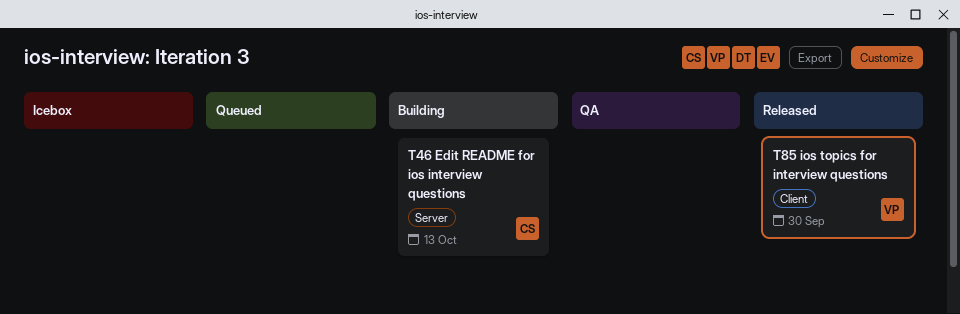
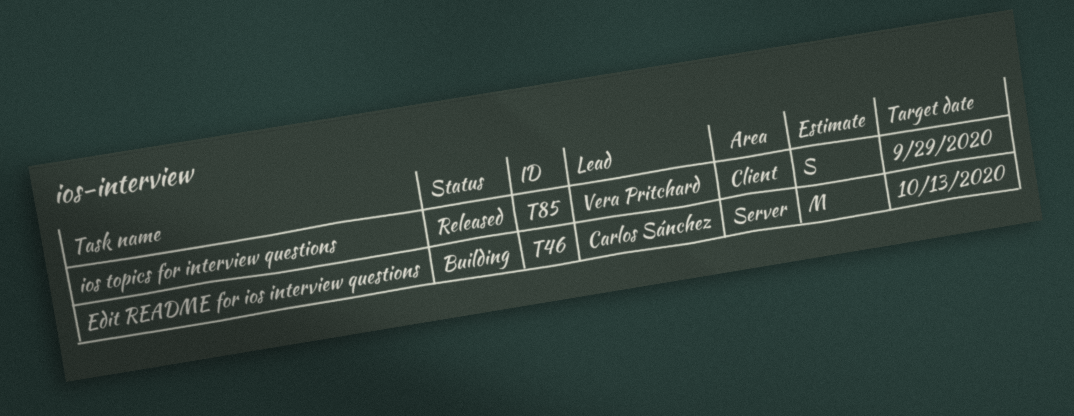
T85, due: Sep 30 -> Sep 29

